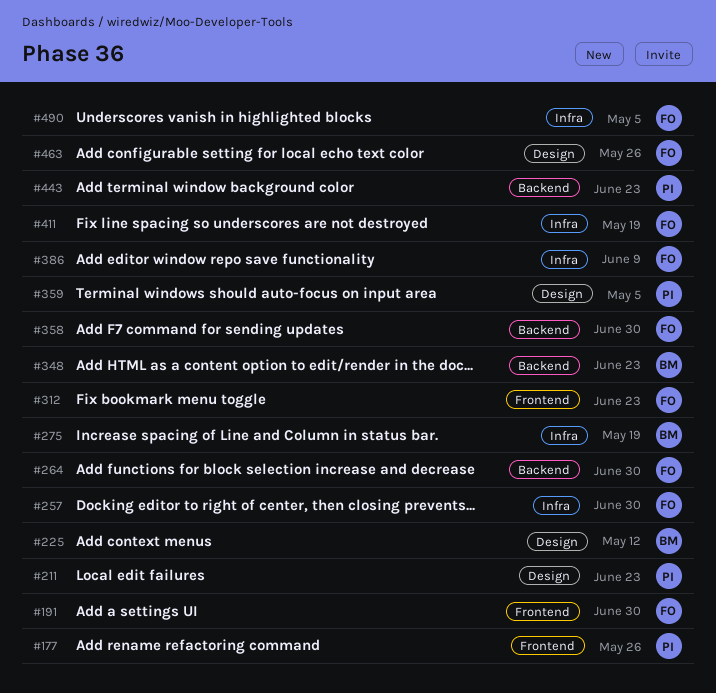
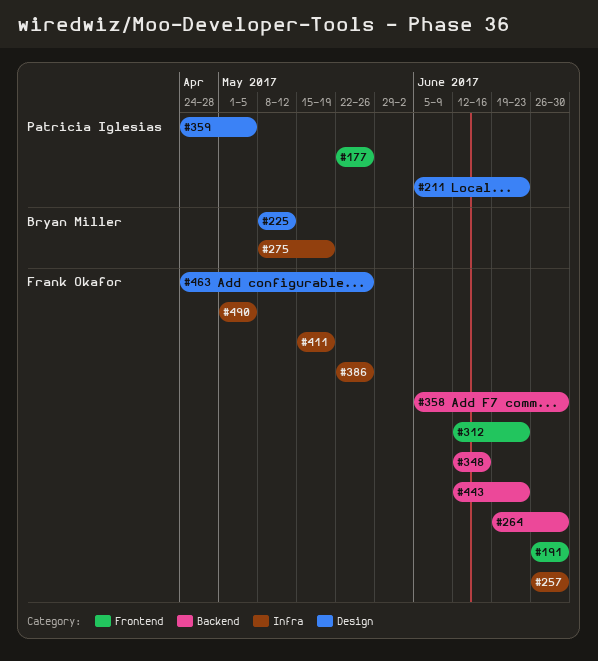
#348, owner: Bryan Miller -> Frank Okafor
#348, due: Jun 23 -> Jun 16
#386, due: Jun 9 -> May 26
#443, owner: Patricia Iglesias -> Frank Okafor

